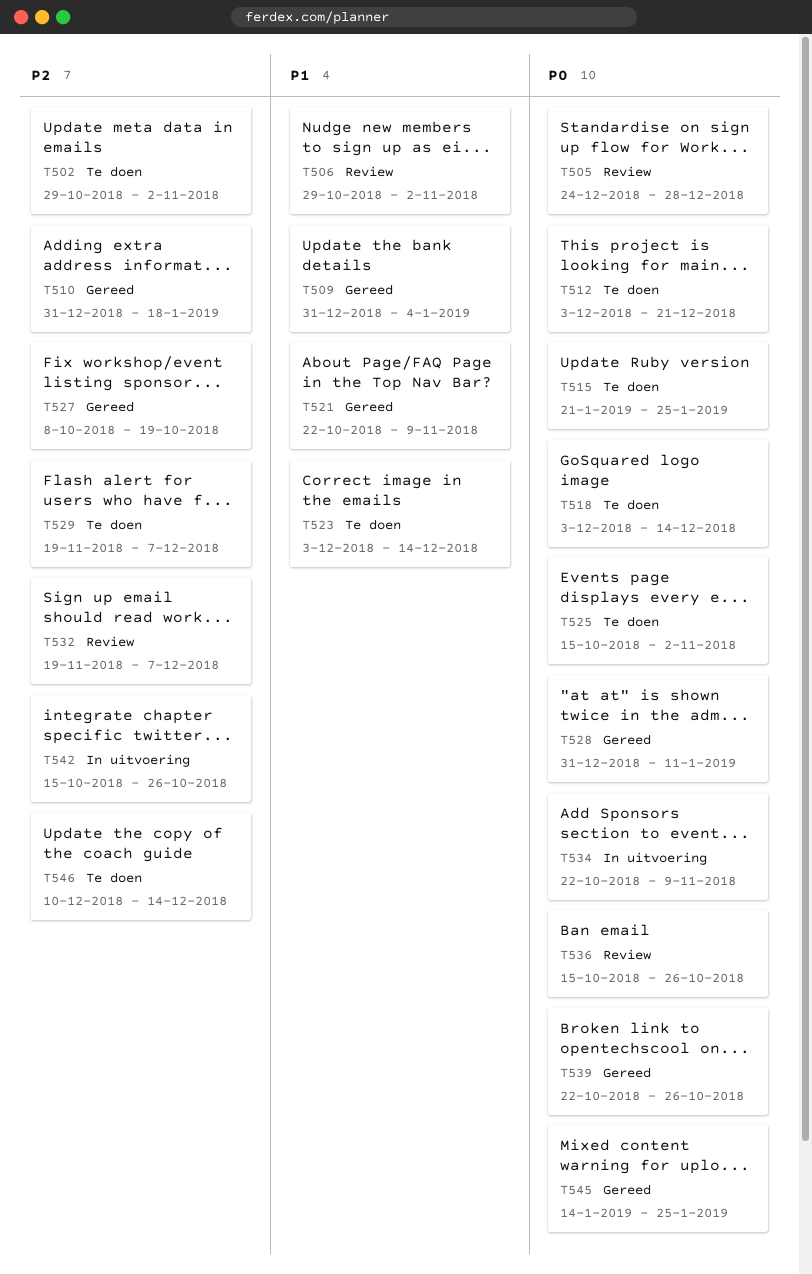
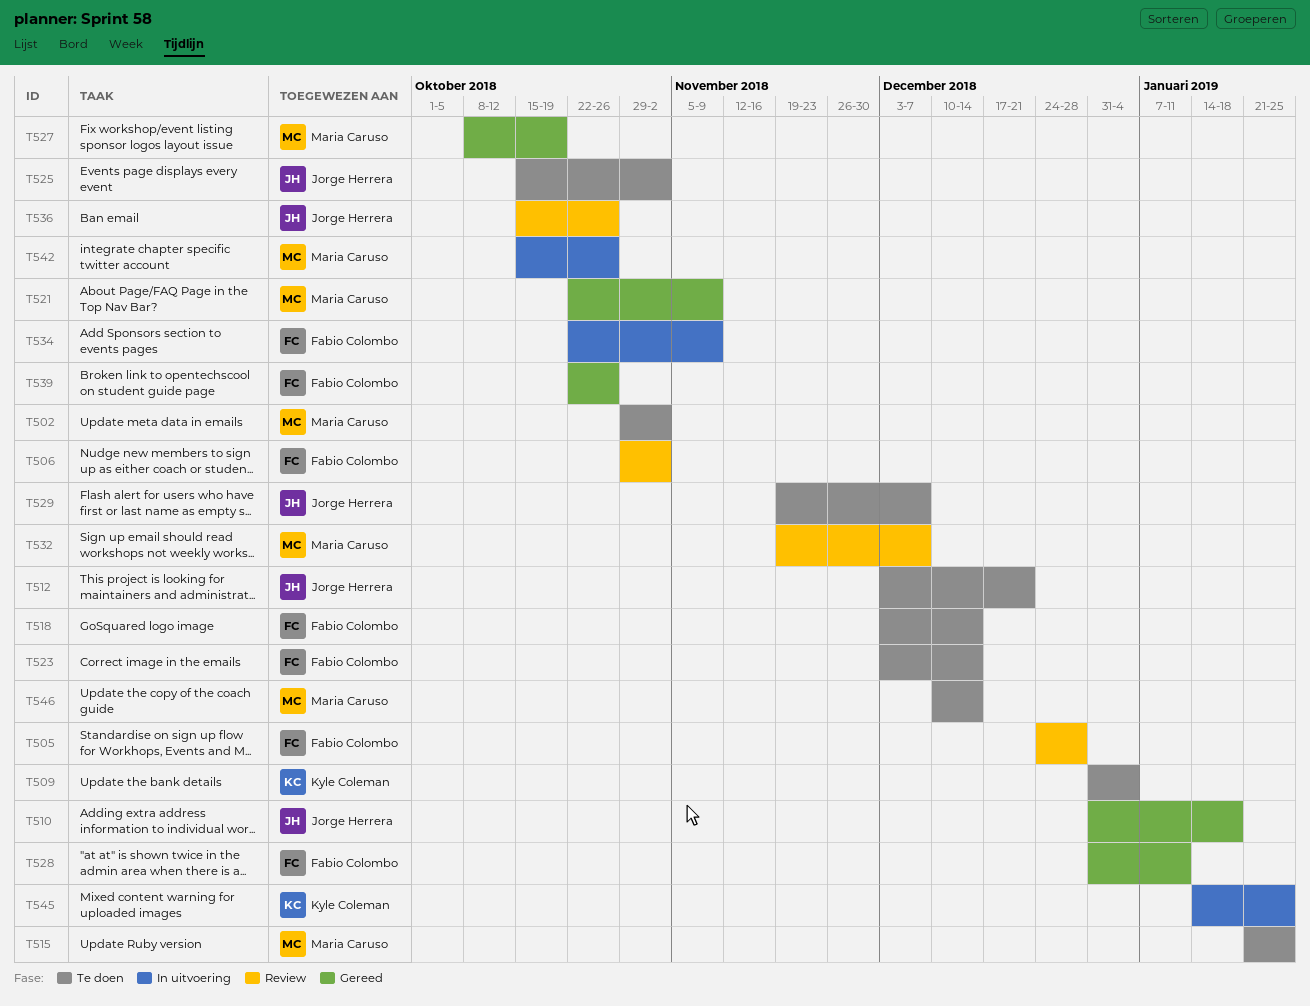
T509, status: Gereed -> Te doen
T545, status: Gereed -> In uitvoering

